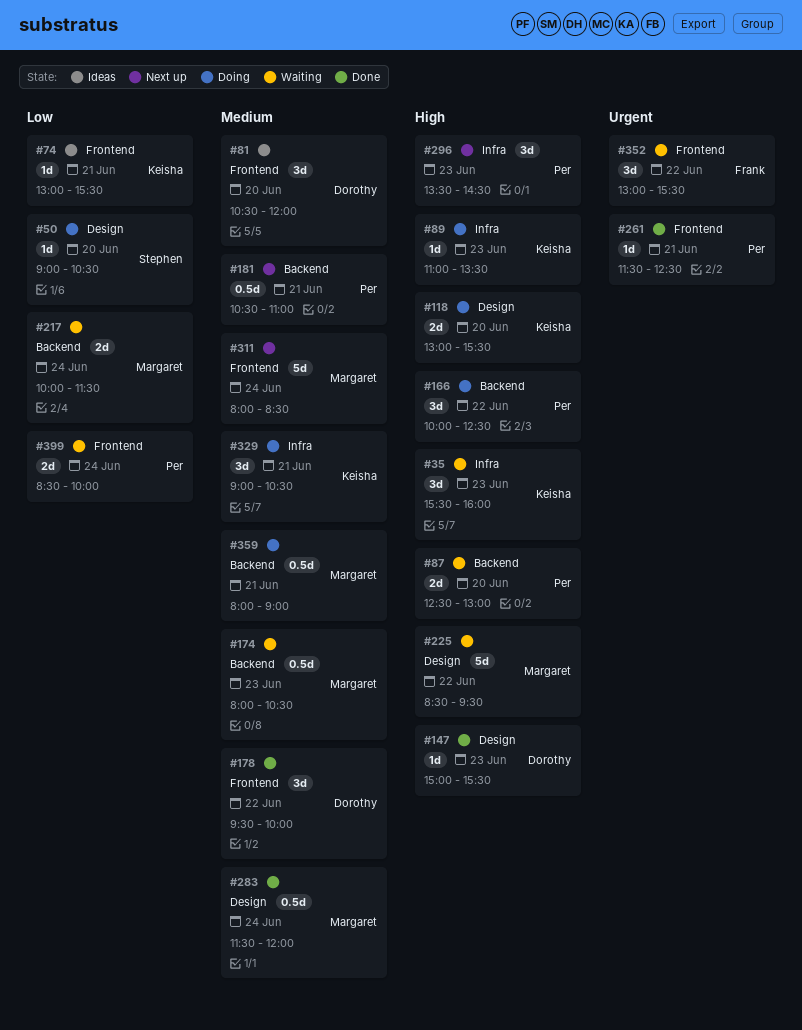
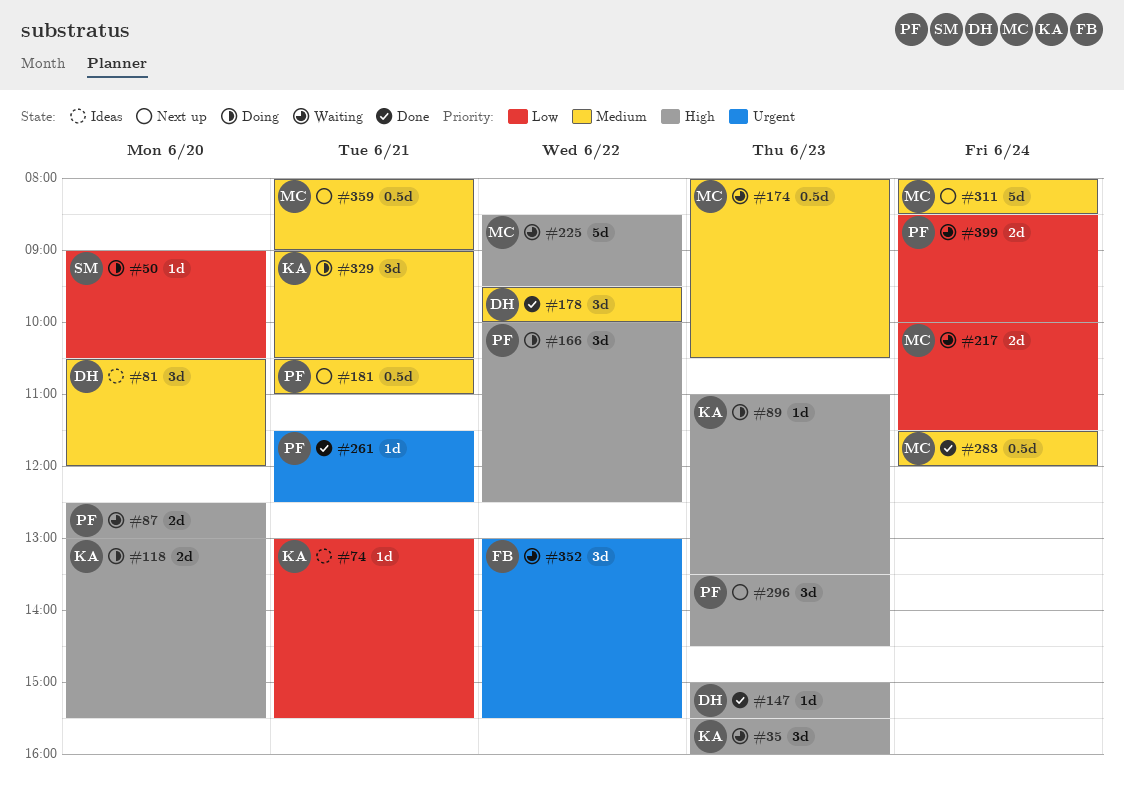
#359, status: Doing -> Next up

